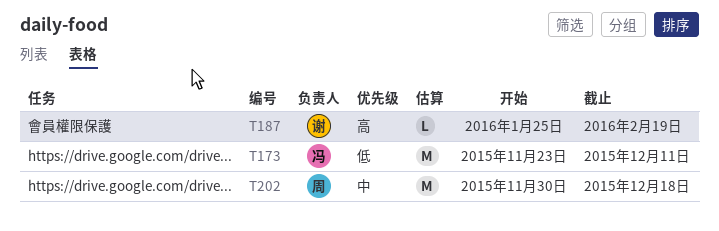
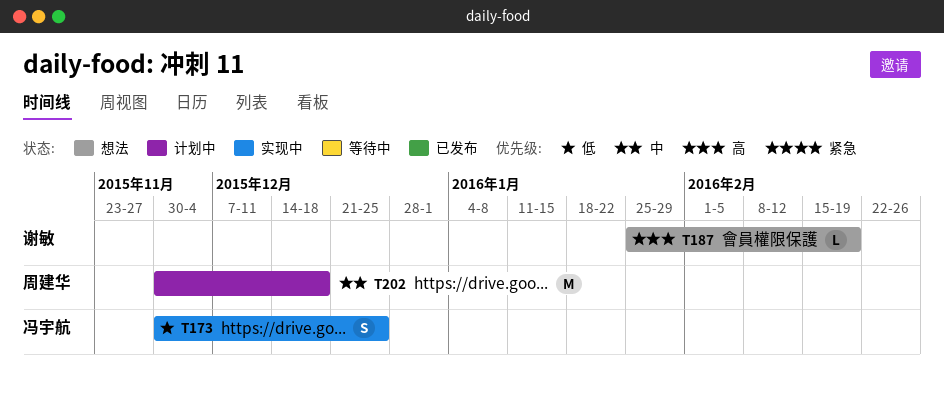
T173, estimate: M -> S
T173, start: Nov 23 -> Nov 30
T173, due: Dec 11 -> Dec 25

